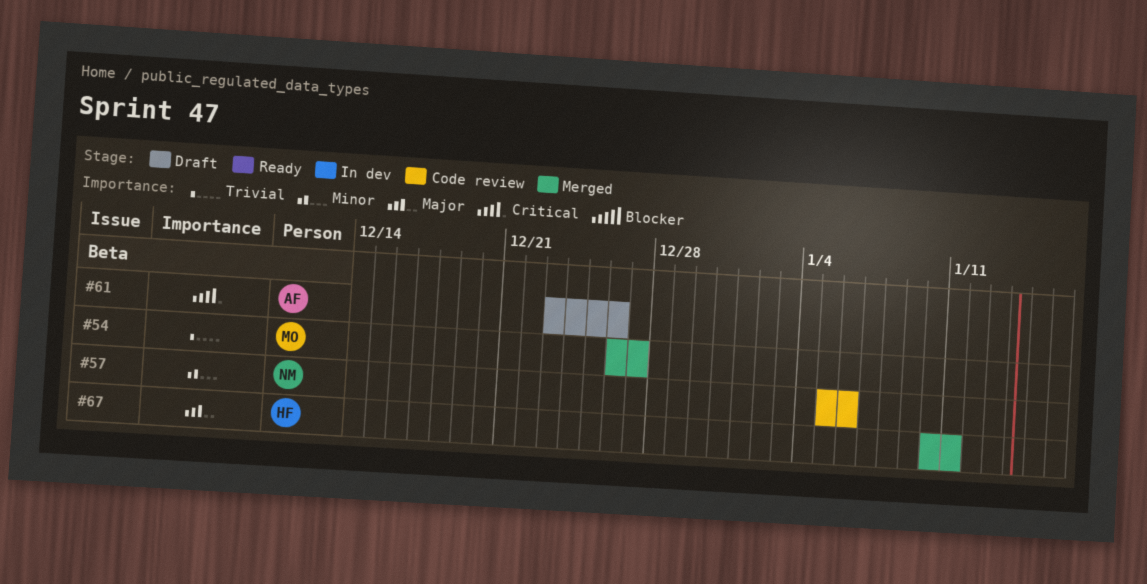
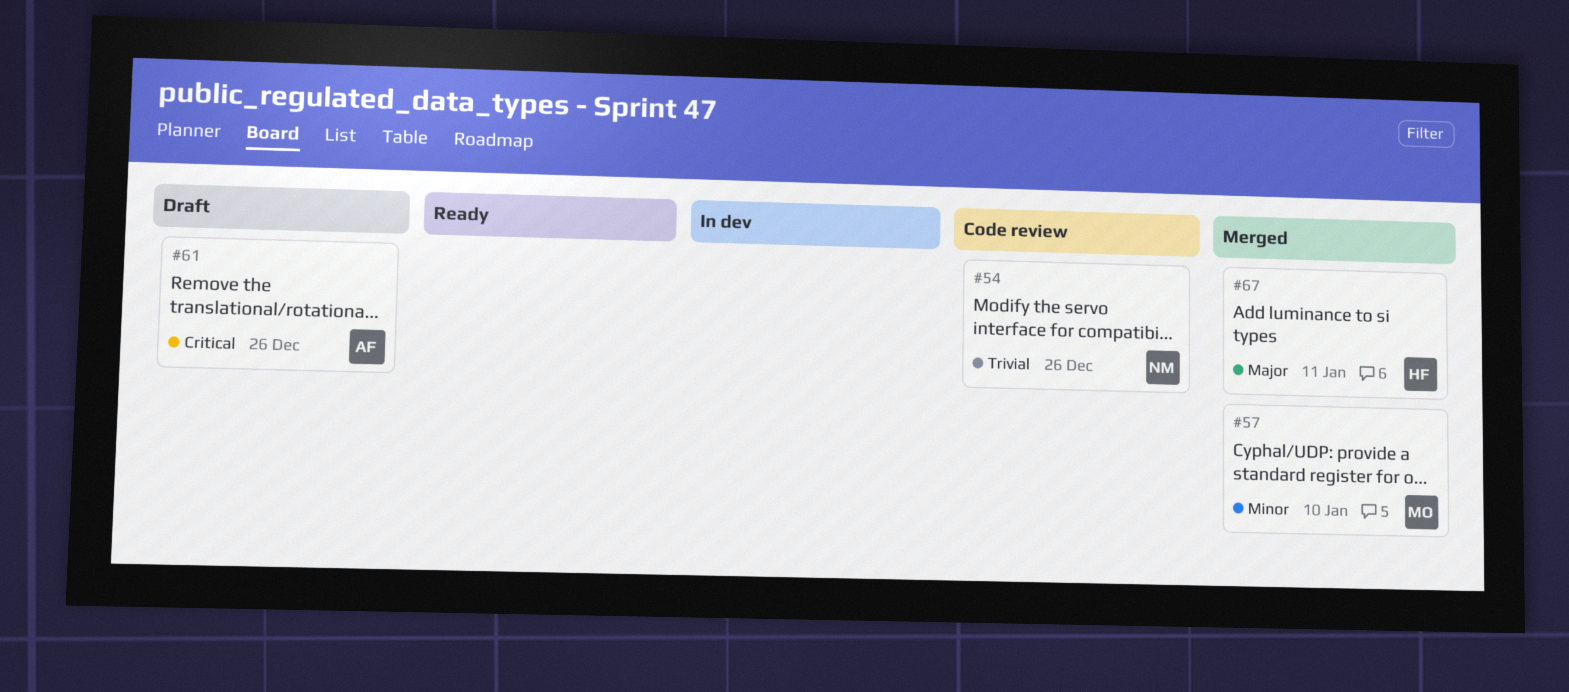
#54, status: Merged -> Code review
#54, owner: MO -> NM
#54, due: Dec 27 -> Dec 26
#57, status: Code review -> Merged
#57, owner: NM -> MO
#57, due: Jan 6 -> Jan 10

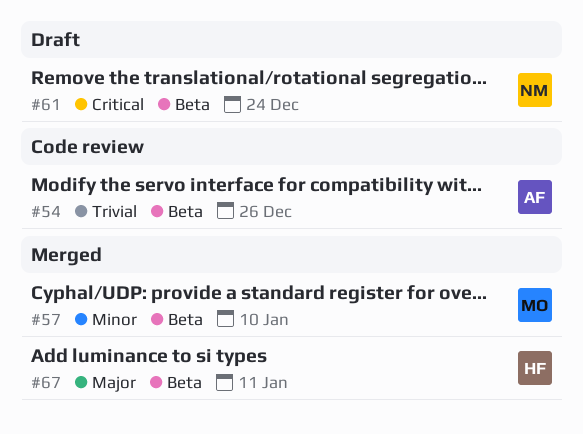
#54, owner: NM -> AF
#61, owner: AF -> NM
#61, due: Dec 26 -> Dec 24

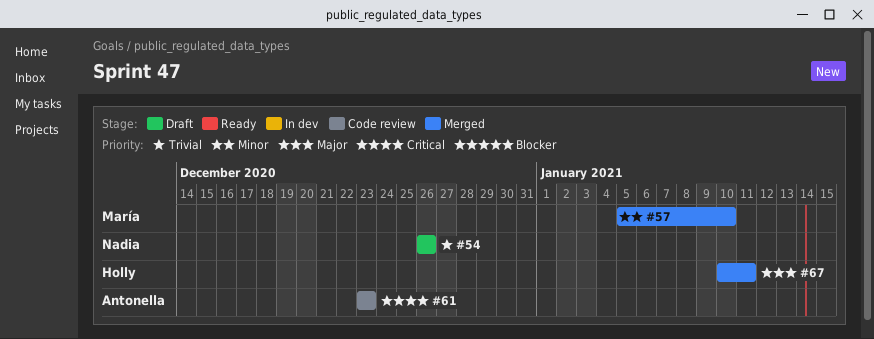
#54, status: Code review -> Draft
#54, owner: Antonella -> Nadia
#61, status: Draft -> Code review
#61, owner: Nadia -> Antonella
#61, due: Dec 24 -> Dec 23

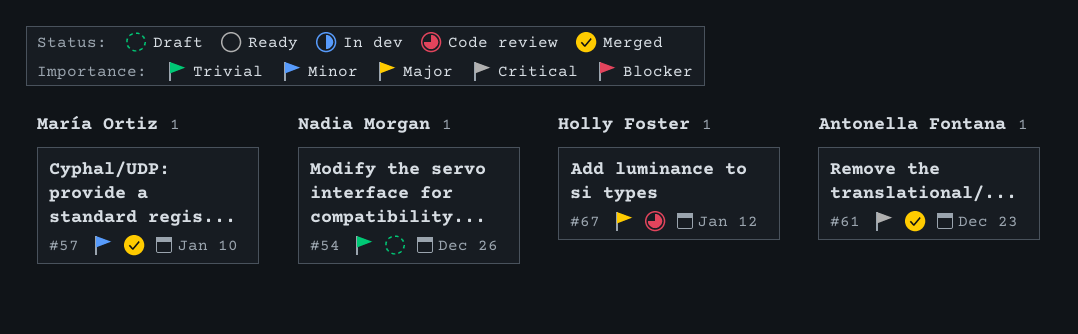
#61, status: Code review -> Merged
#67, status: Merged -> Code review
#67, due: Jan 11 -> Jan 12

